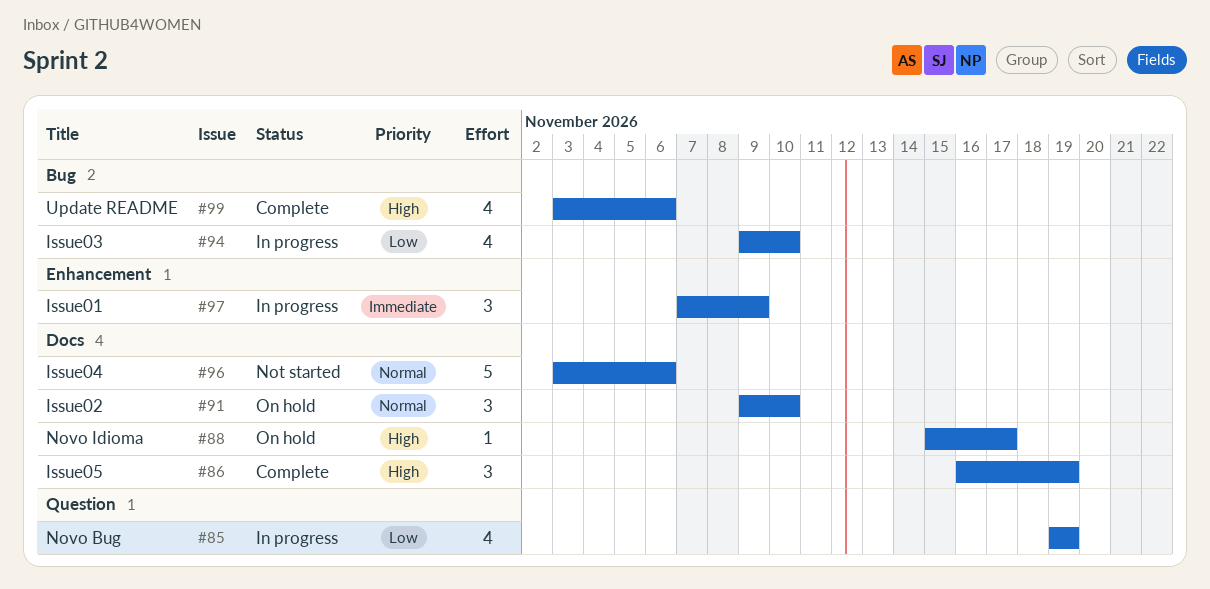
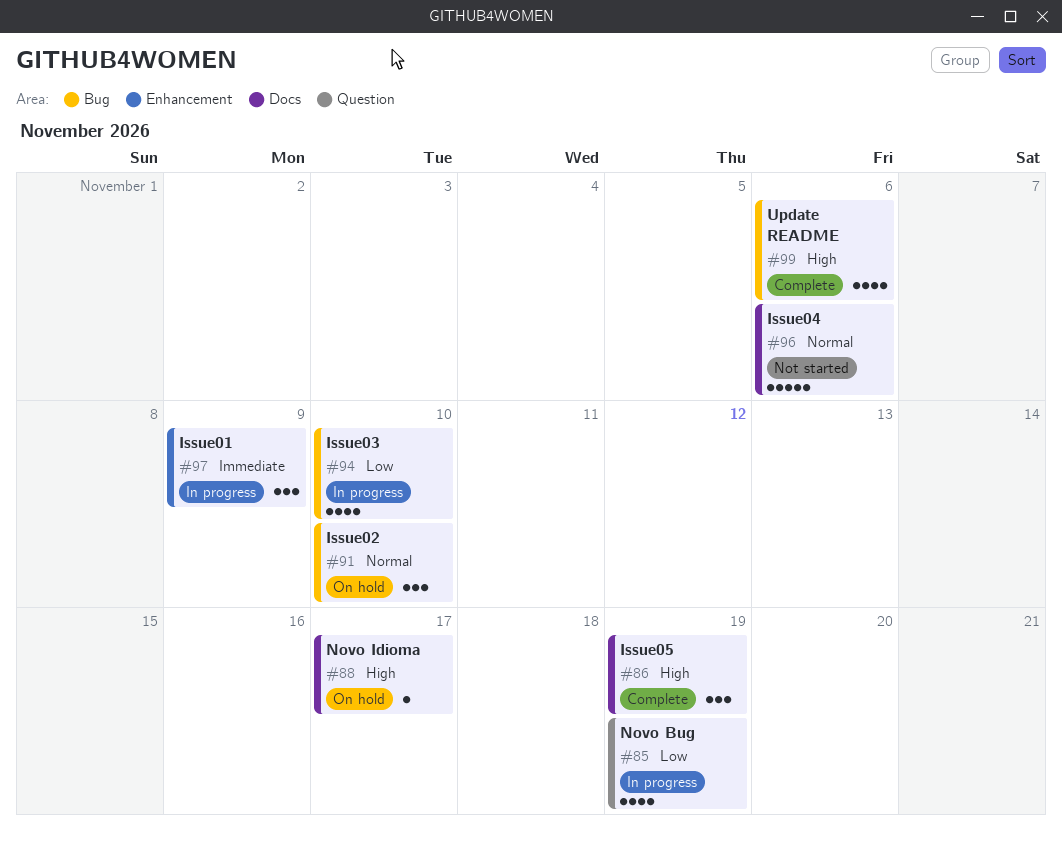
#91, label: Docs -> Bug

